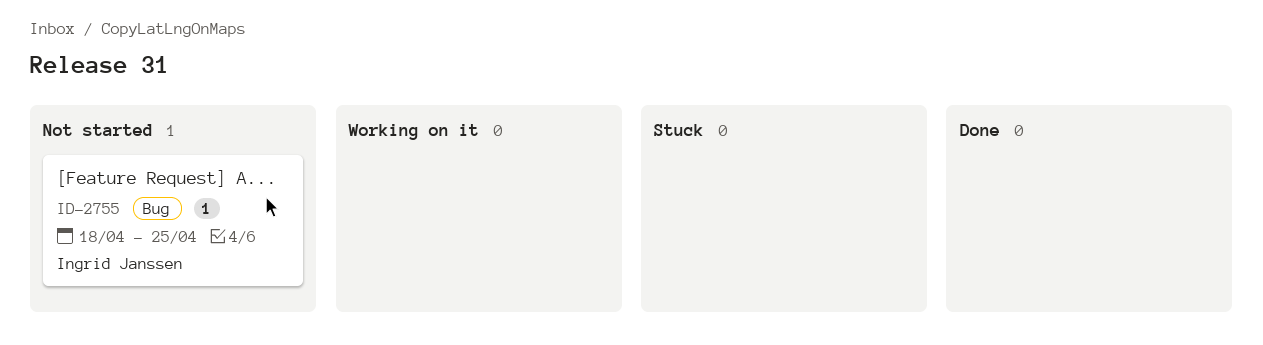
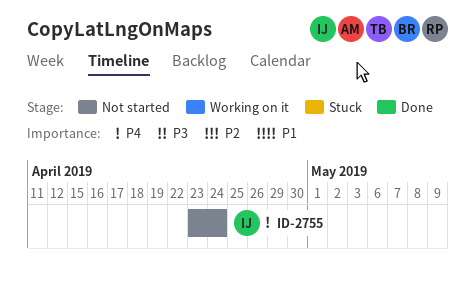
ID-2755, start: Apr 18 -> Apr 23
ID-2755, due: Apr 25 -> Apr 24

